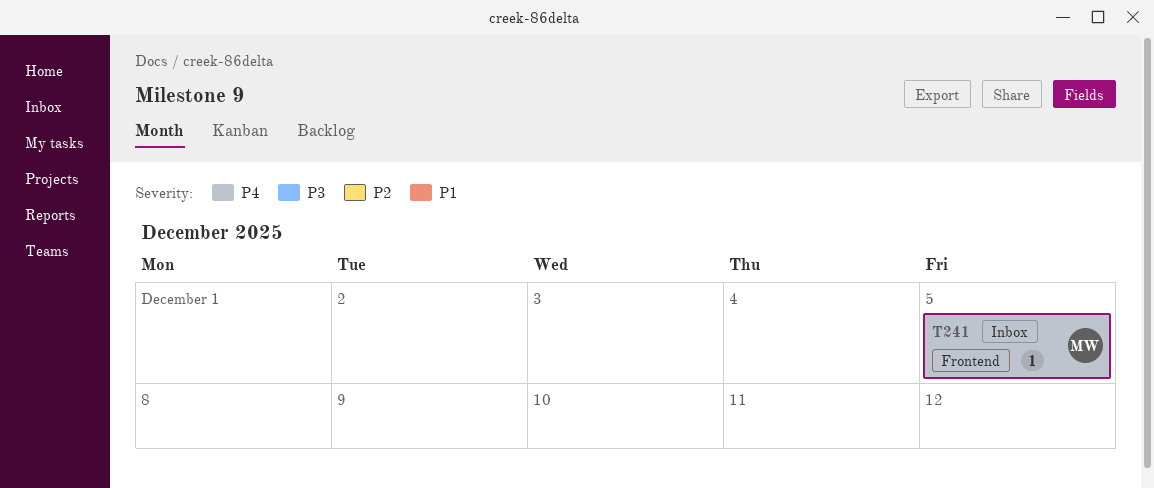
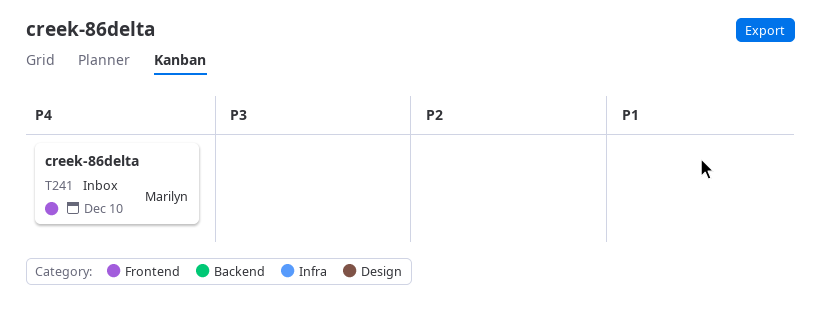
T241, due: Dec 5 -> Dec 10

